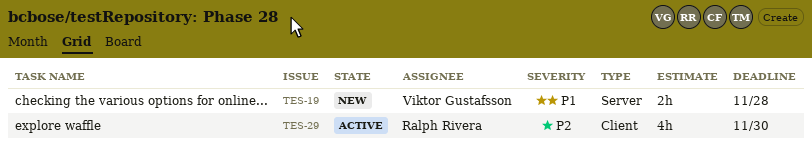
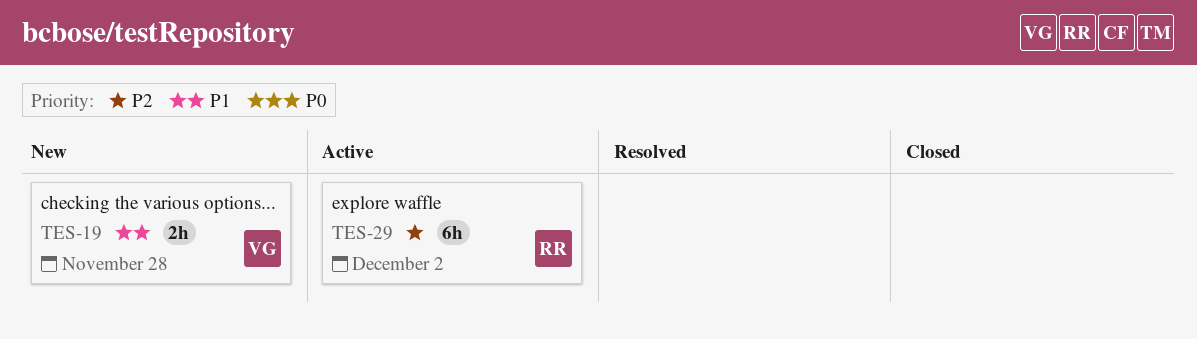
TES-29, estimate: 4h -> 6h
TES-29, due: Nov 30 -> Dec 2

